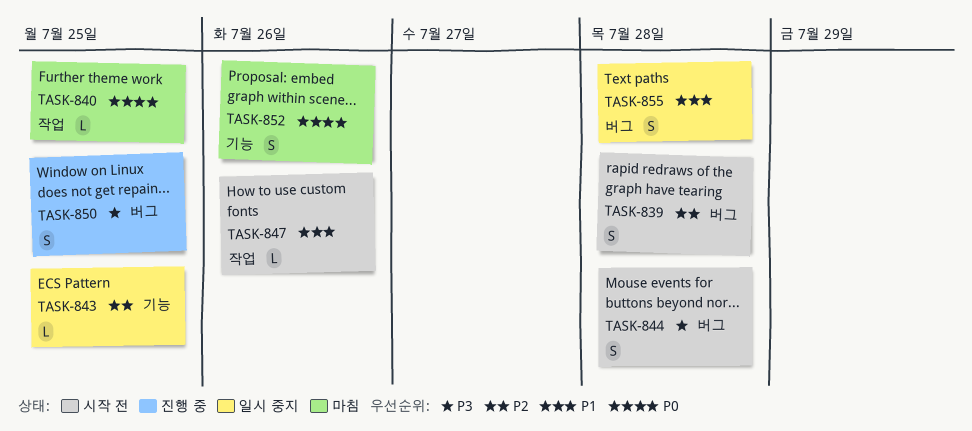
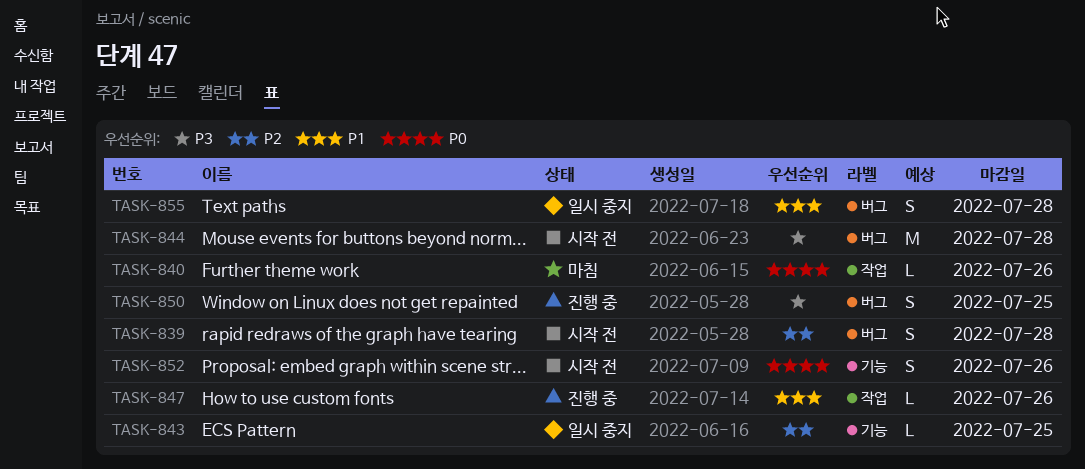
TASK-840, due: Jul 25 -> Jul 26
TASK-844, estimate: S -> M
TASK-847, status: 시작 전 -> 진행 중
TASK-852, status: 마침 -> 시작 전

